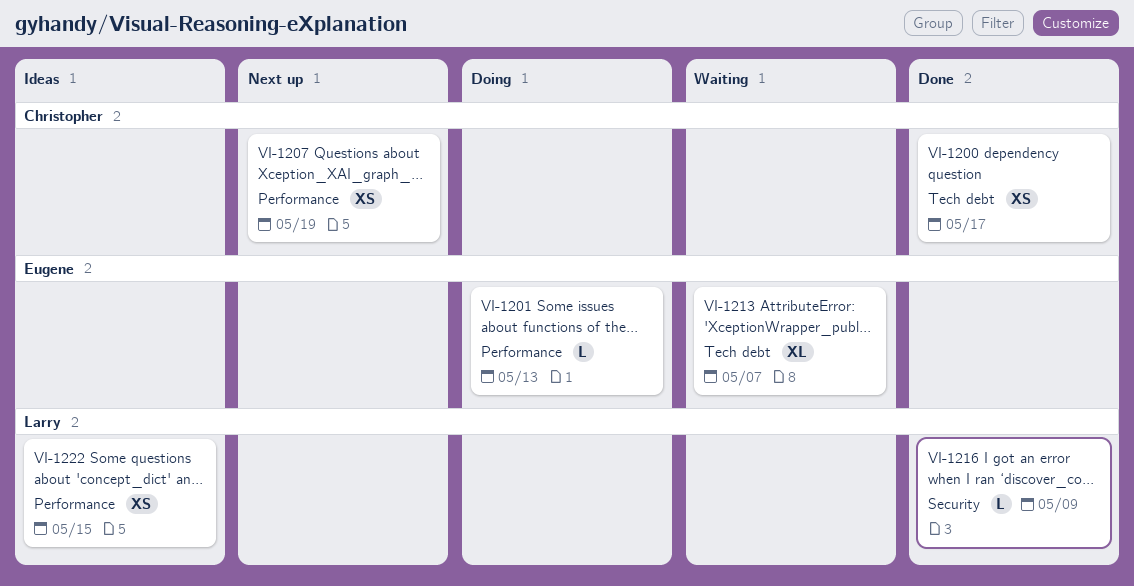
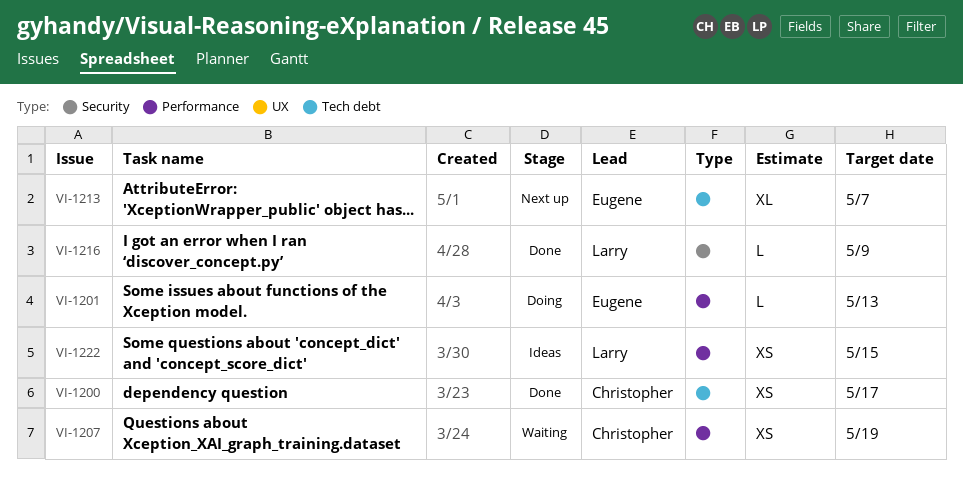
VI-1207, status: Next up -> Waiting
VI-1213, status: Waiting -> Next up

